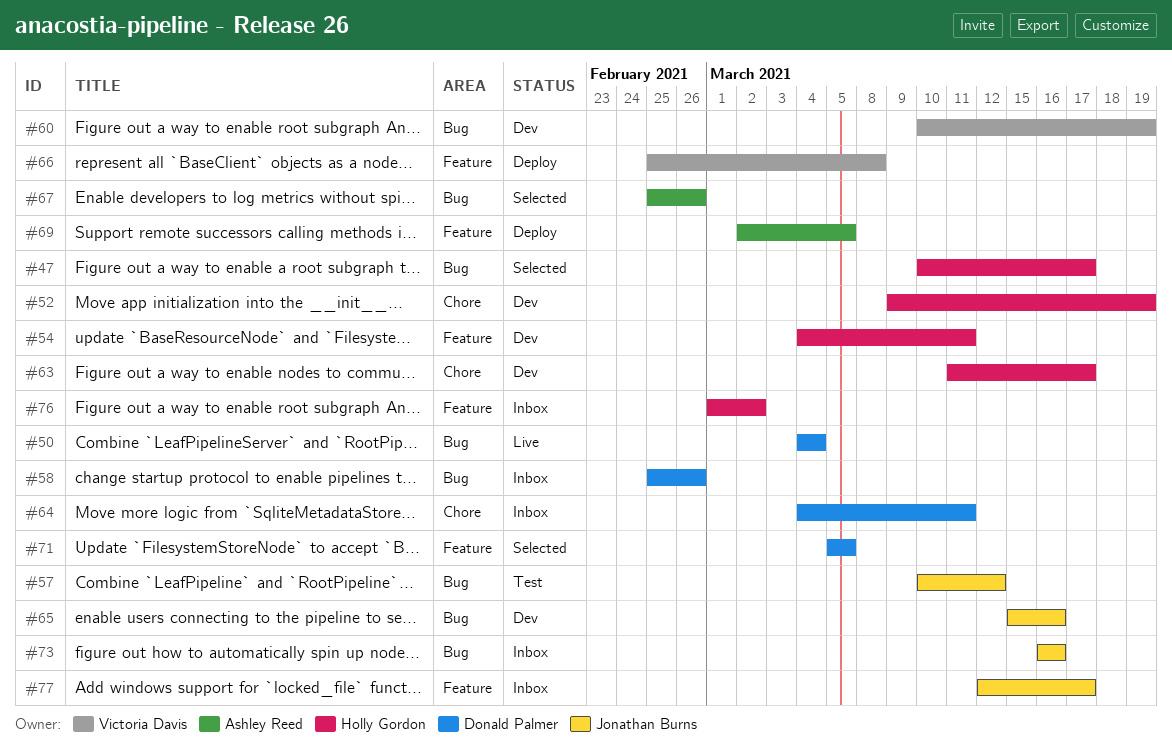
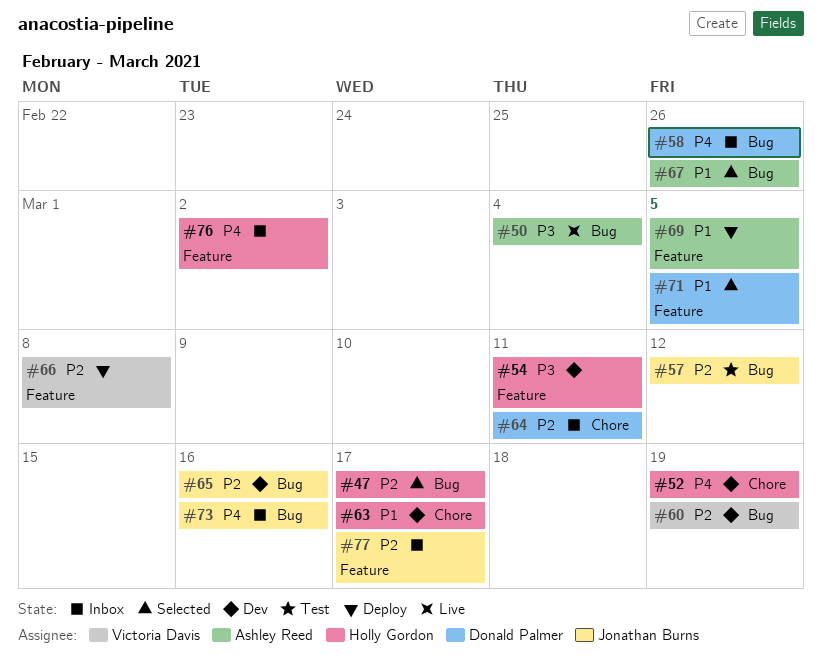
#50, owner: Donald Palmer -> Ashley Reed

